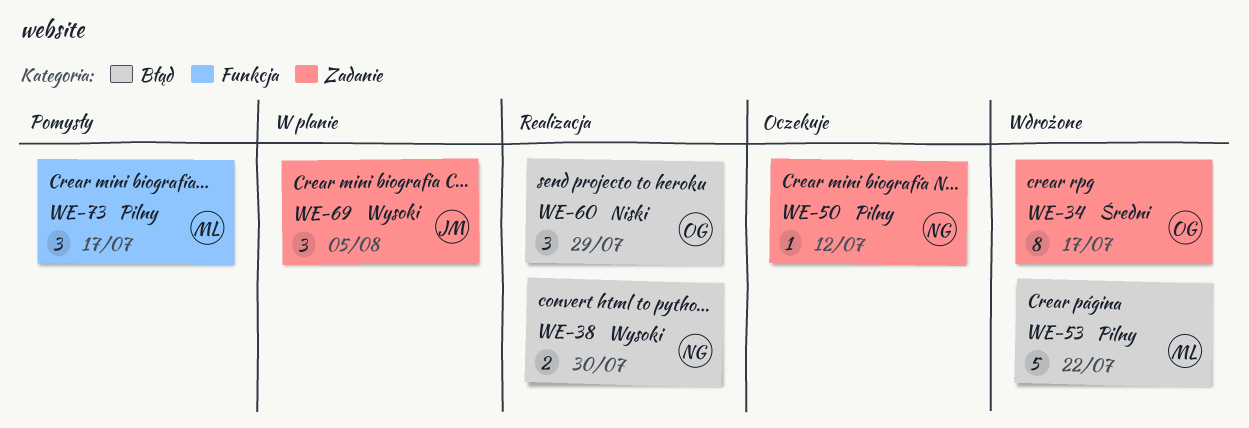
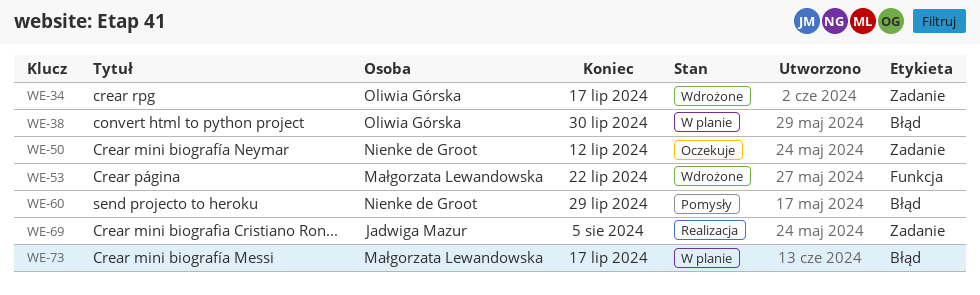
WE-38, status: Realizacja -> W planie
WE-38, owner: Nienke de Groot -> Oliwia Górska
WE-53, label: Błąd -> Funkcja
WE-60, status: Realizacja -> Pomysły
WE-60, owner: Oliwia Górska -> Nienke de Groot
WE-69, status: W planie -> Realizacja
WE-73, status: Pomysły -> W planie
WE-73, label: Funkcja -> Błąd

